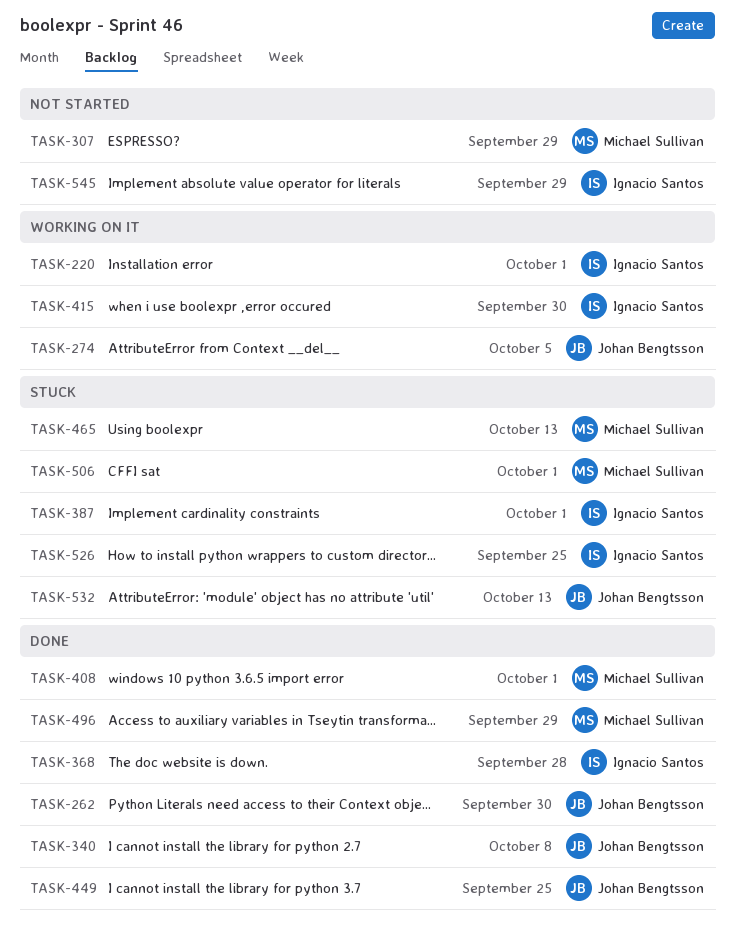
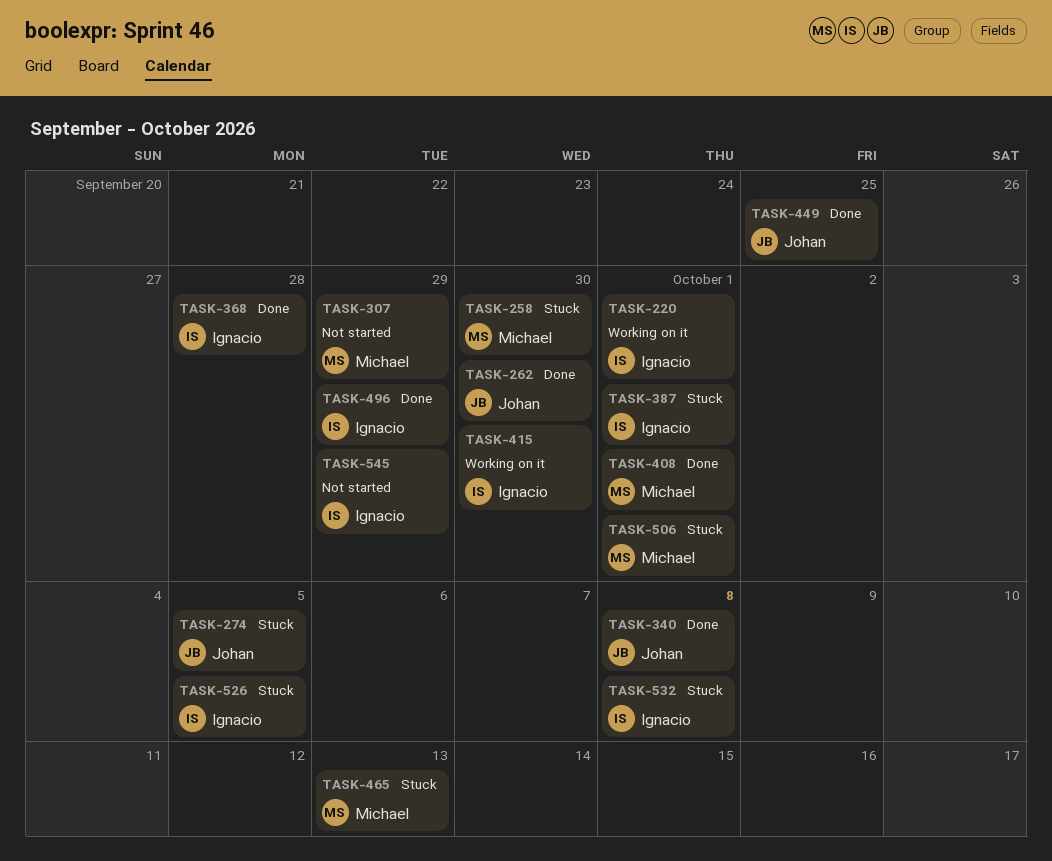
TASK-258: none -> present
TASK-274, status: Working on it -> Stuck
TASK-496, owner: Michael Sullivan -> Ignacio Santos
TASK-526, due: Sep 25 -> Oct 5
TASK-532, owner: Johan Bengtsson -> Ignacio Santos
TASK-532, due: Oct 13 -> Oct 8

